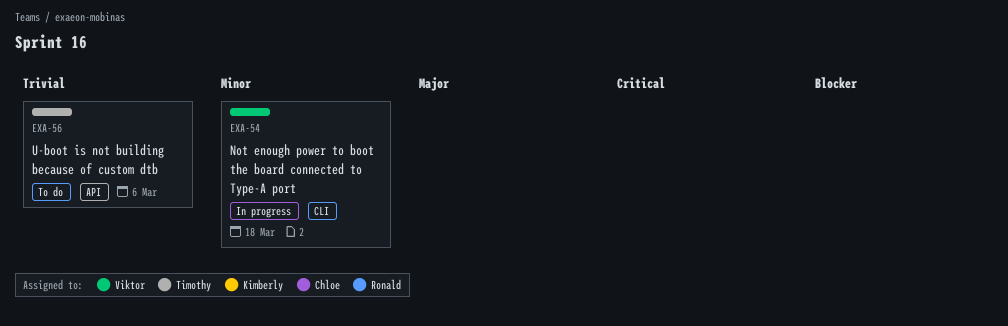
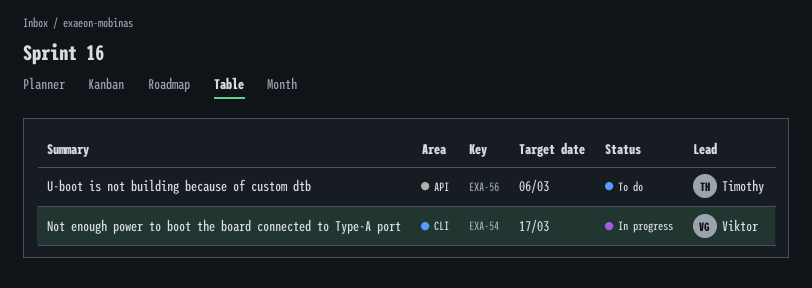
EXA-54, due: Mar 18 -> Mar 17

